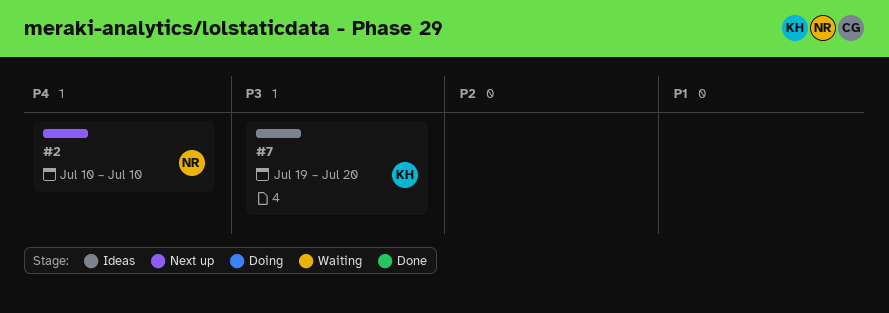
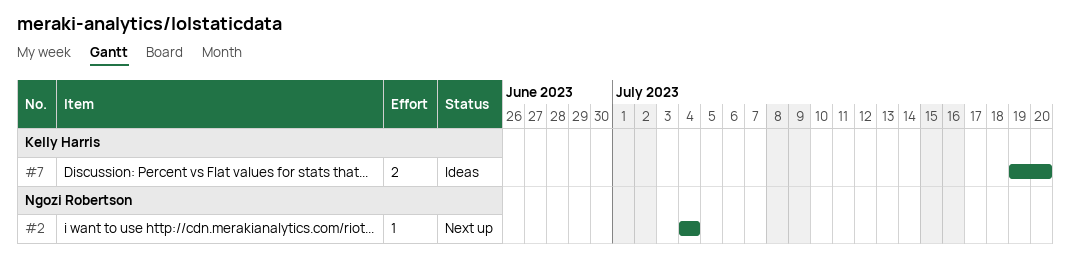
#2, start: Jul 10 -> Jul 4
#2, due: Jul 10 -> Jul 4

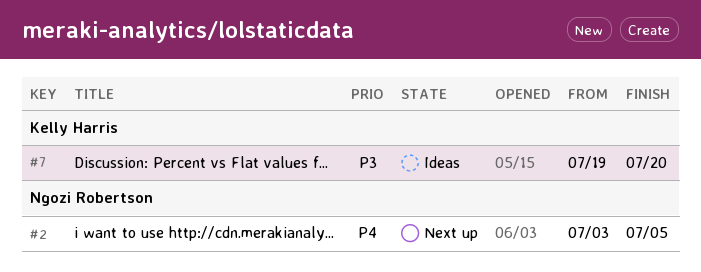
#2, start: Jul 4 -> Jul 3
#2, due: Jul 4 -> Jul 5

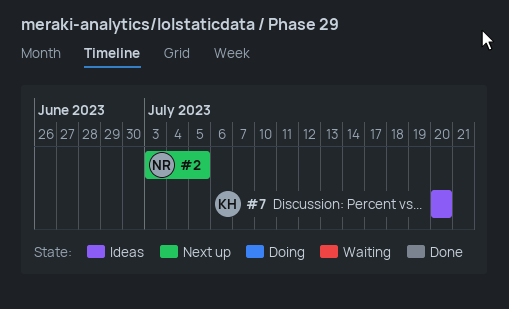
#7, start: Jul 19 -> Jul 20

